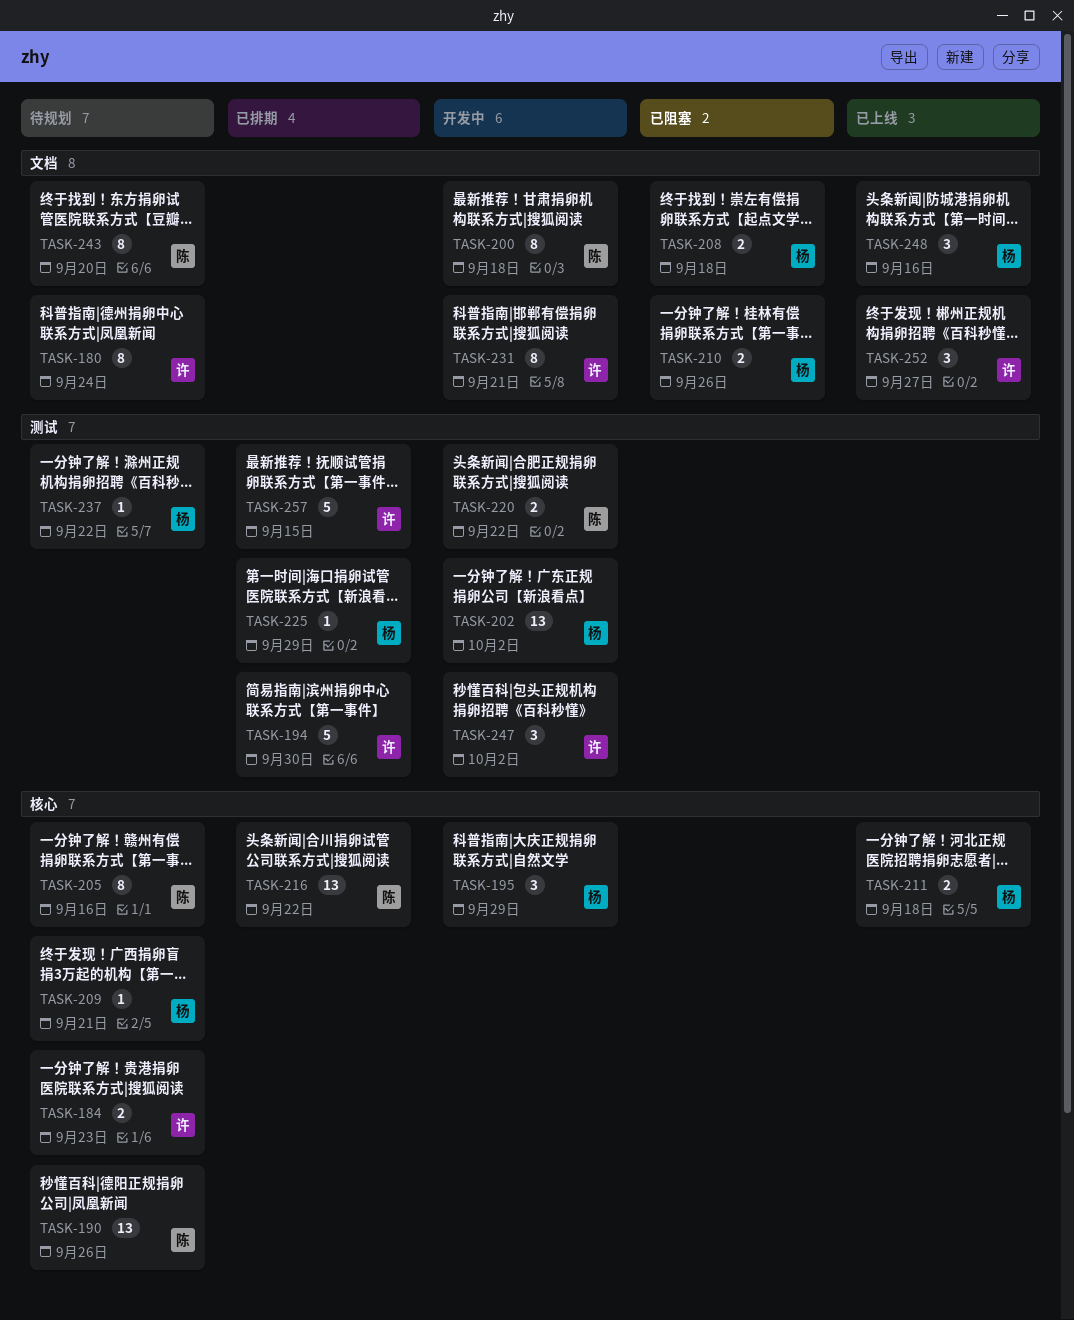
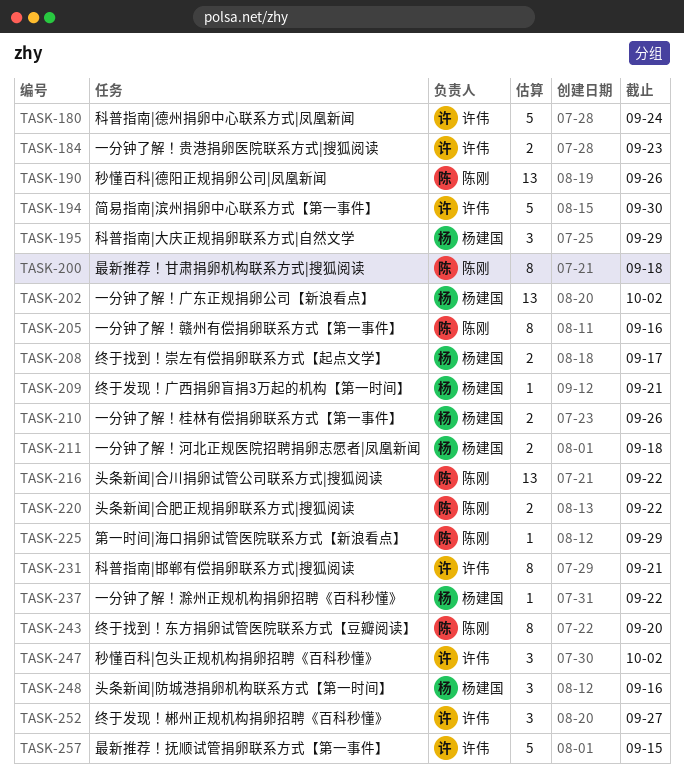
TASK-180, estimate: 8 -> 5
TASK-208, due: Sep 18 -> Sep 17
TASK-225, owner: 杨建国 -> 陈刚

